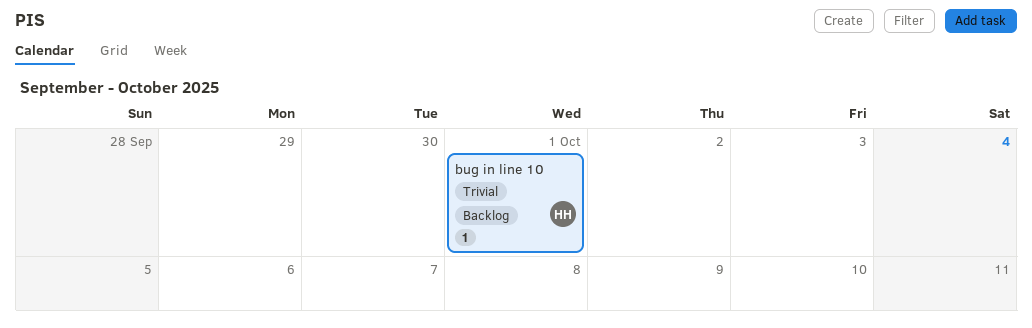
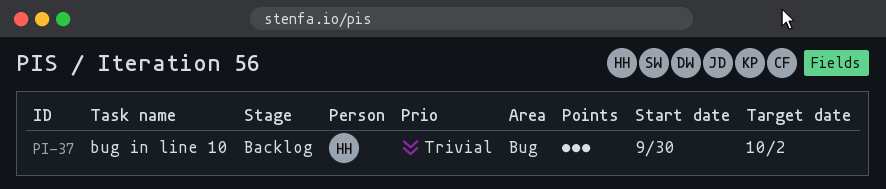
bug in line 10, estimate: 1 -> 3
bug in line 10, due: Oct 1 -> Oct 2

